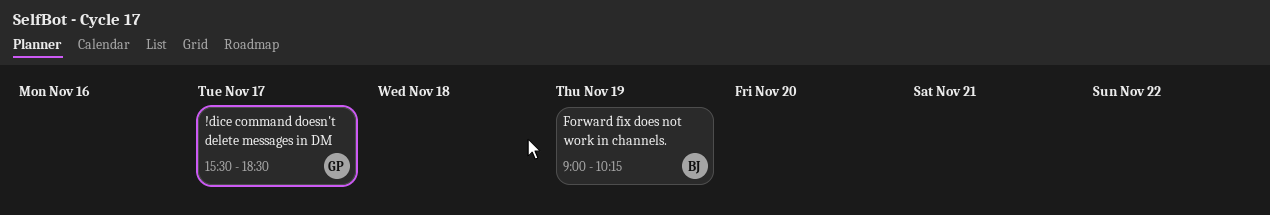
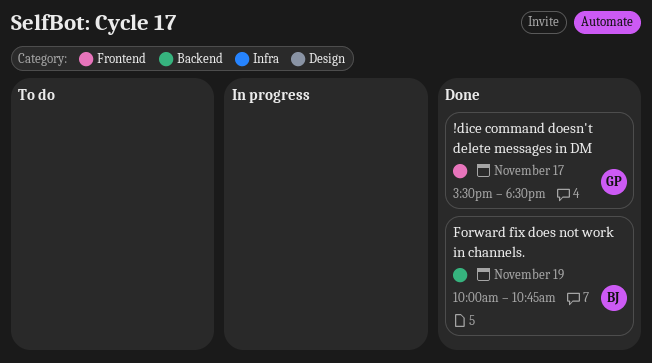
Forward fix does not work in channels., begins: 09:00 -> 10:00
Forward fix does not work in channels., ends: 10:15 -> 10:45

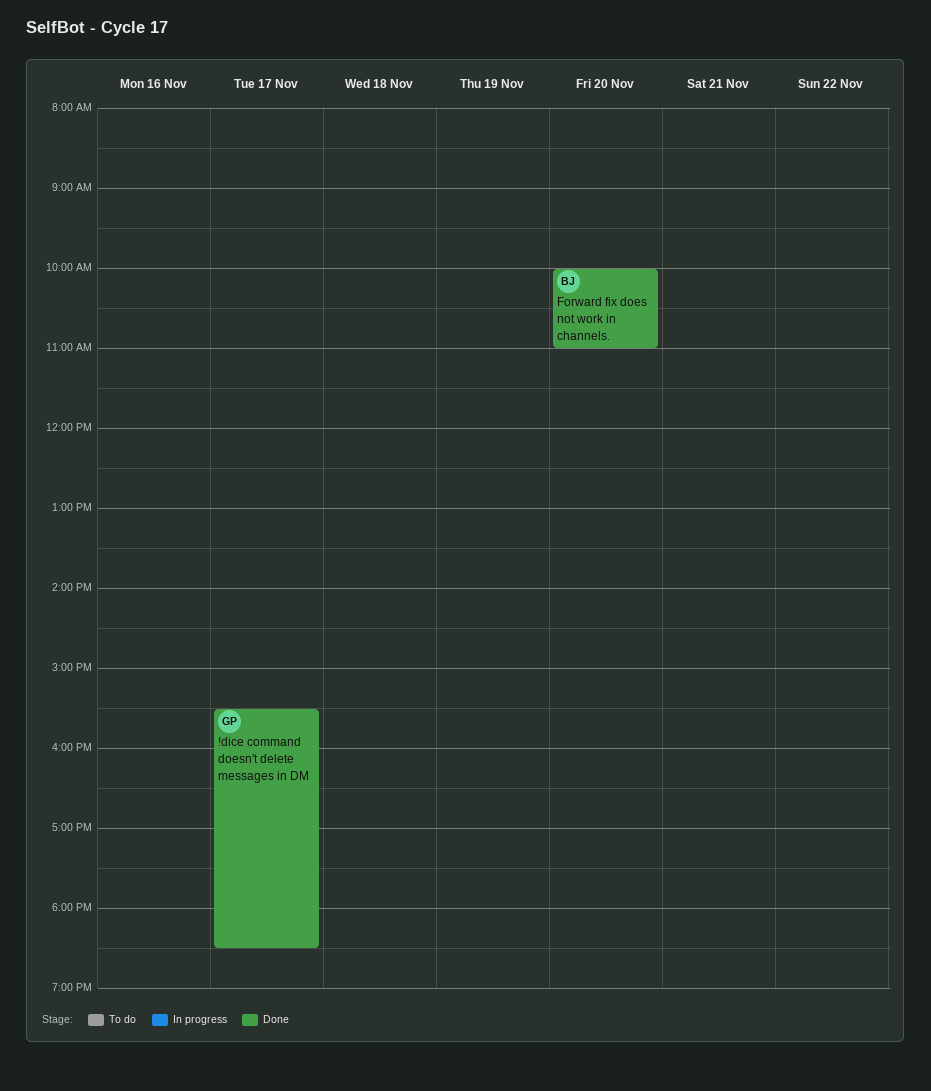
Forward fix does not work in channels., day: Nov 19 -> Nov 20
Forward fix does not work in channels., ends: 10:45 -> 11:00

